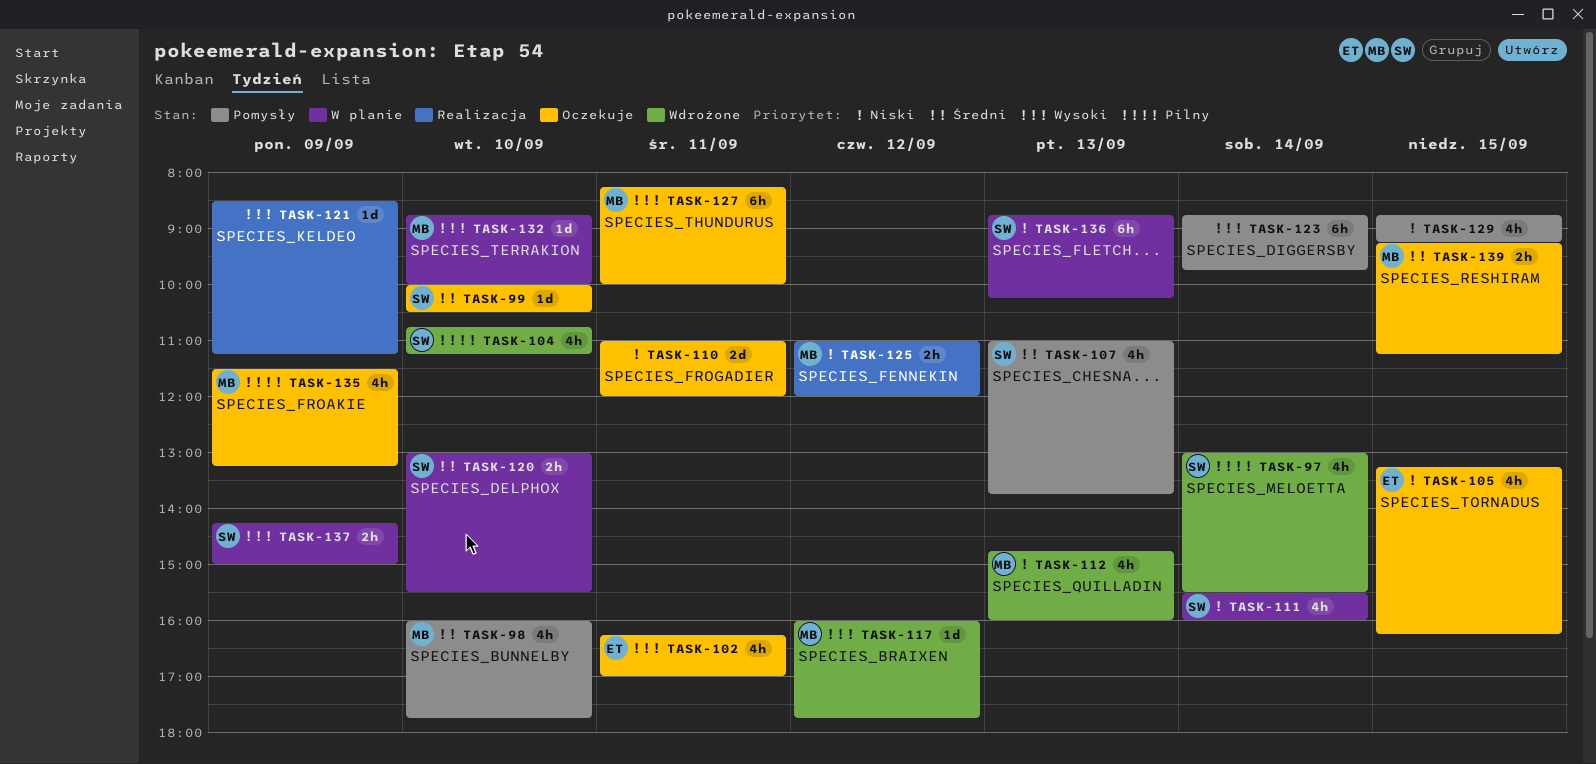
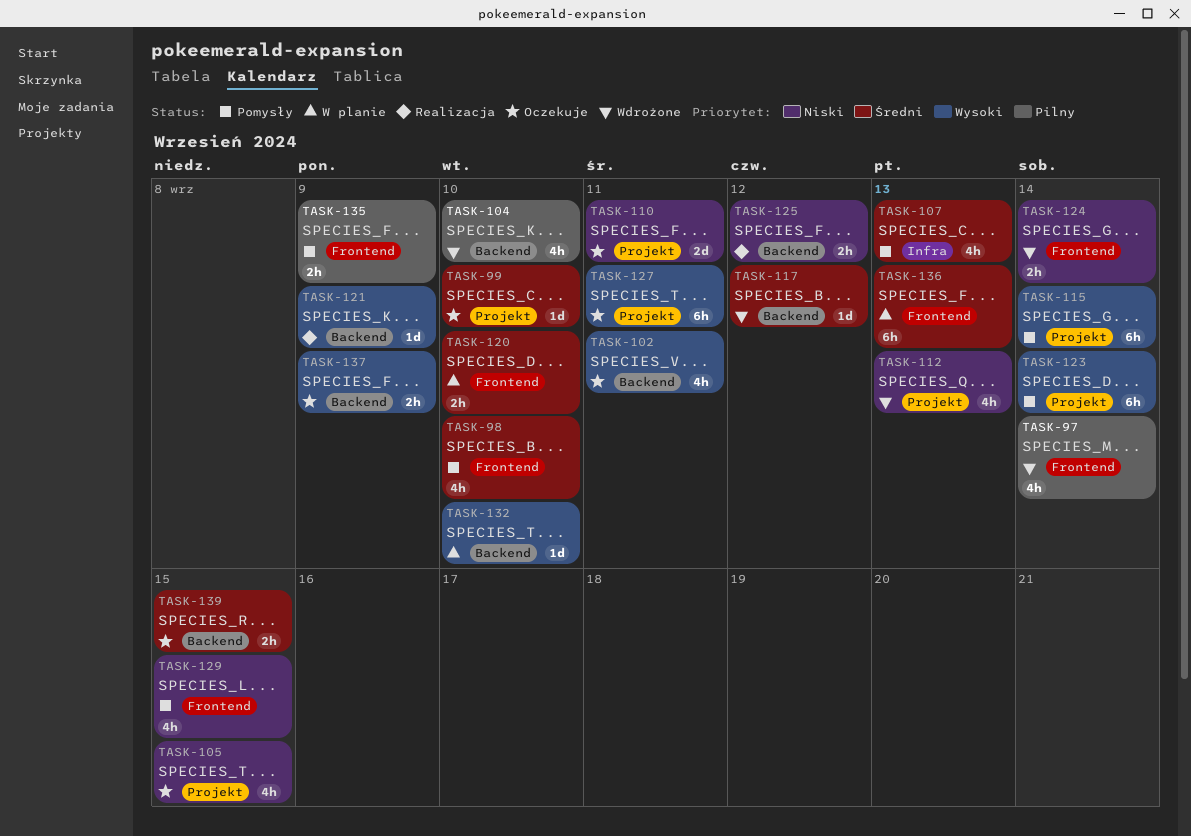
TASK-111: present -> none
TASK-115: none -> present
TASK-117, priority: Wysoki -> Średni
TASK-124: none -> present
TASK-135, status: Oczekuje -> Pomysły
TASK-135, estimate: 4h -> 2h
TASK-136, priority: Niski -> Średni
TASK-137, status: W planie -> Oczekuje

